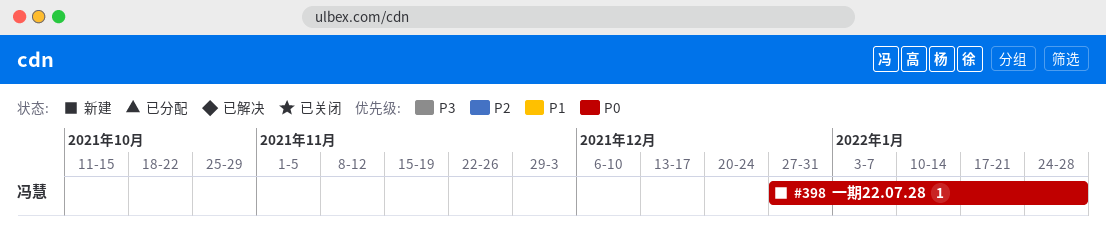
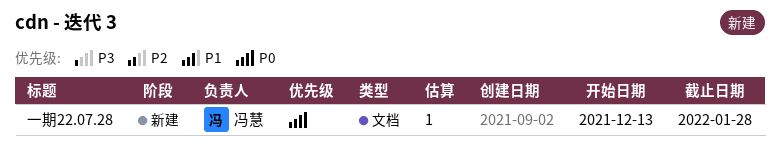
一期22.07.28, start: Dec 27 -> Dec 13

